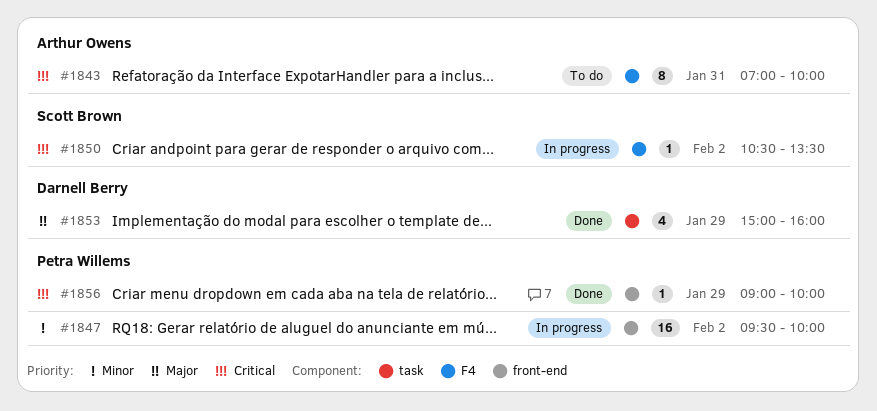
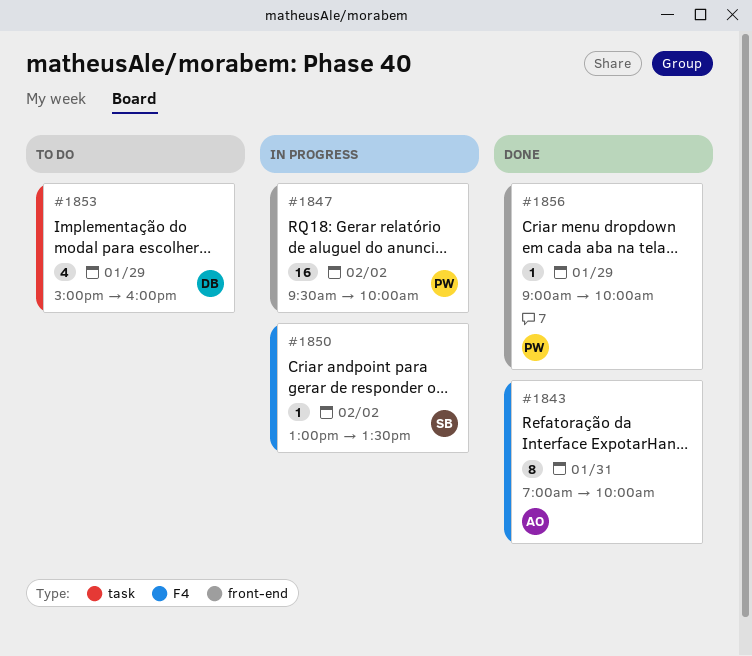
#1843, status: To do -> Done
#1850, begins: 10:30 -> 13:00
#1853, status: Done -> To do

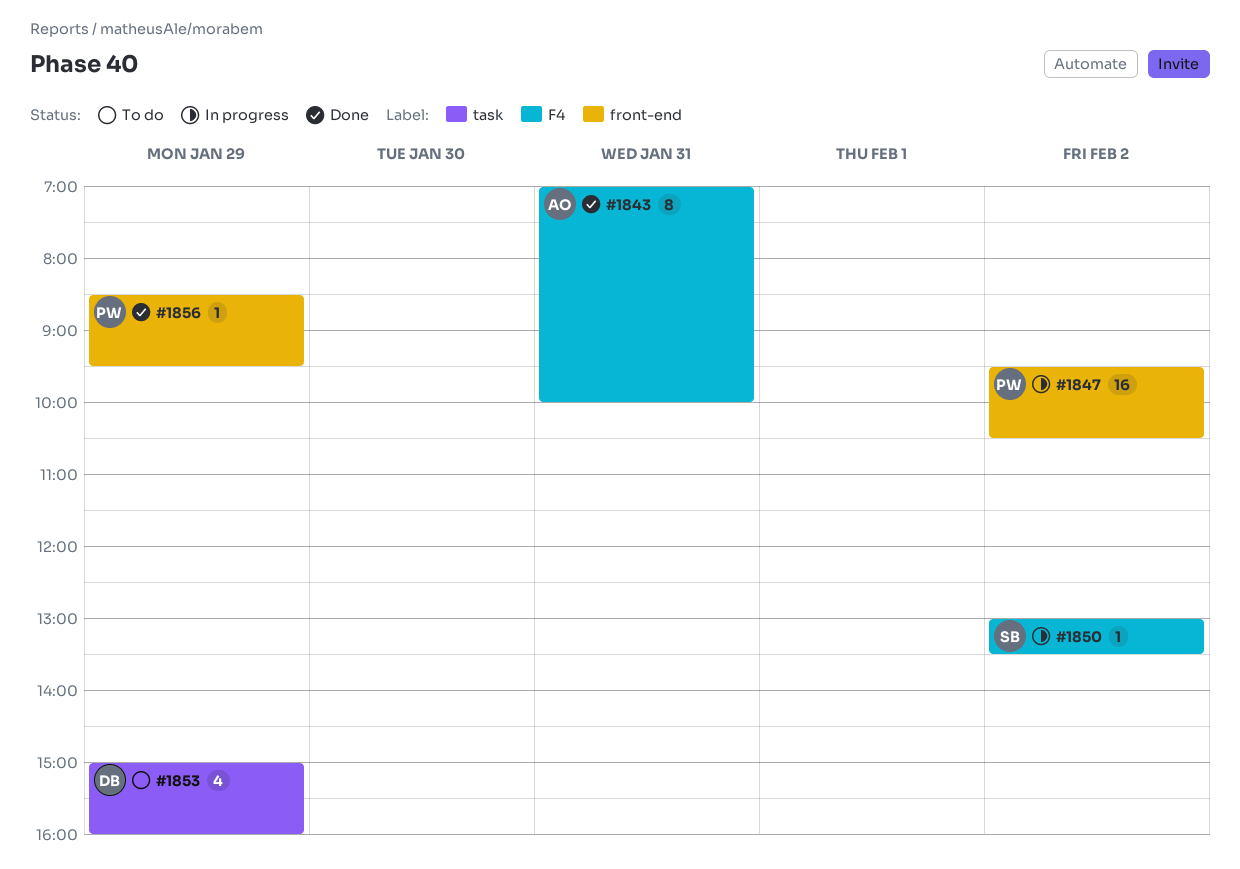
#1847, ends: 10:00 -> 10:30
#1856, begins: 09:00 -> 08:30
#1856, ends: 10:00 -> 09:30

